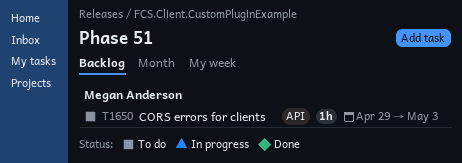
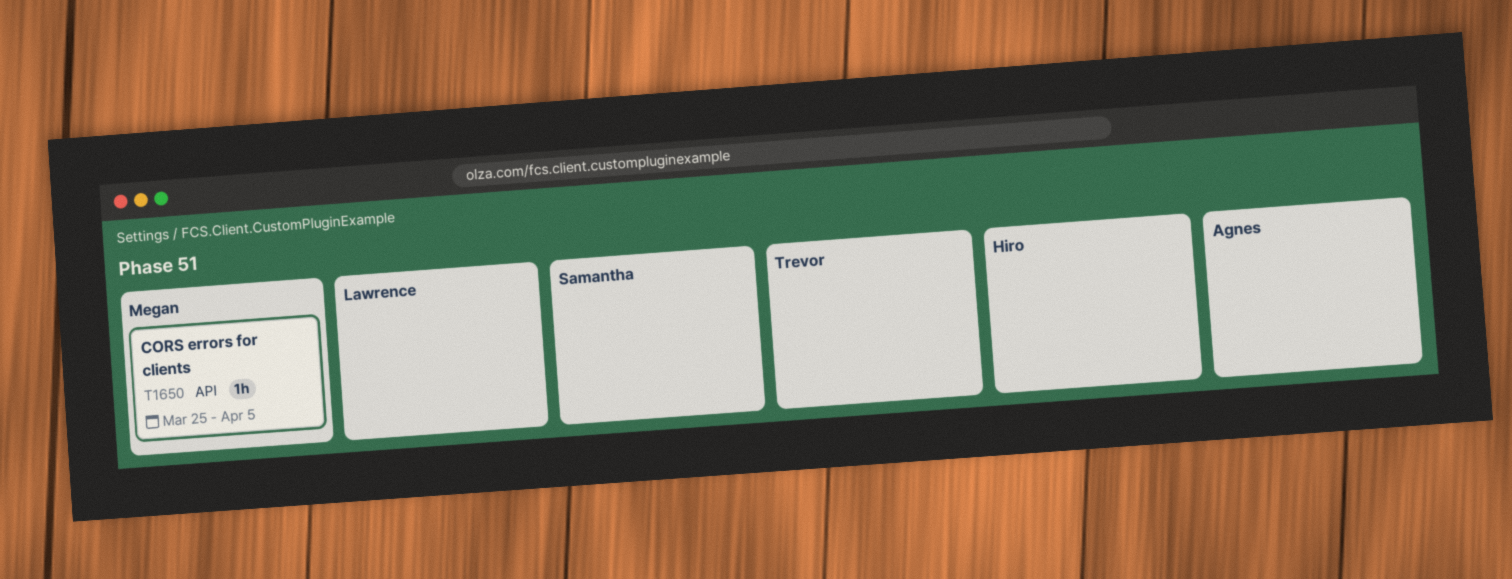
T1650, start: Apr 29 -> Mar 25
T1650, due: May 3 -> Apr 5

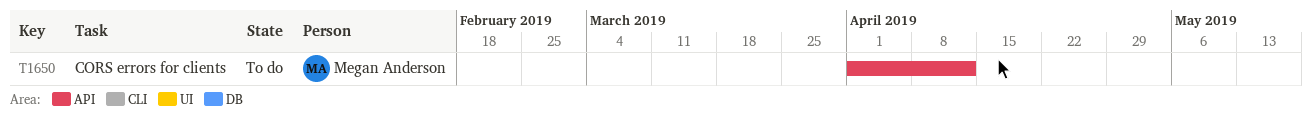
T1650, start: Mar 25 -> Apr 1
T1650, due: Apr 5 -> Apr 12

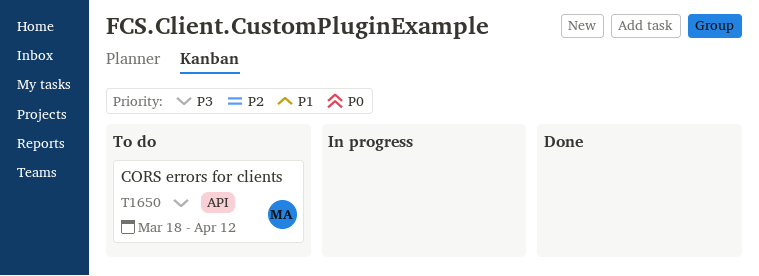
T1650, start: Apr 1 -> Mar 18

